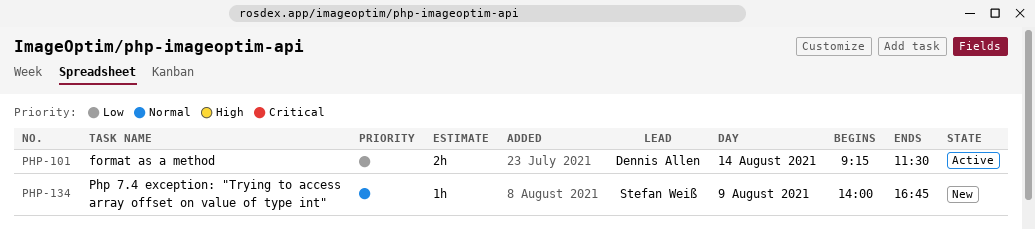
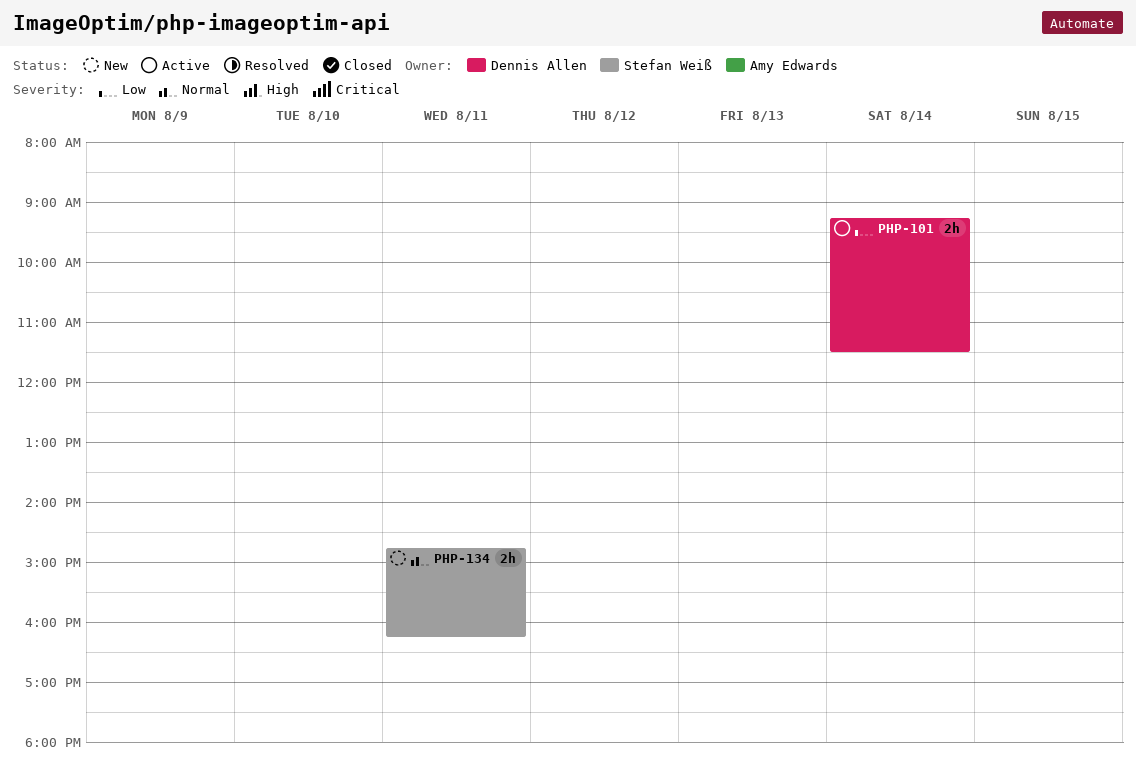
PHP-134, estimate: 1h -> 2h
PHP-134, day: Aug 9 -> Aug 11
PHP-134, begins: 14:00 -> 14:45
PHP-134, ends: 16:45 -> 16:15

